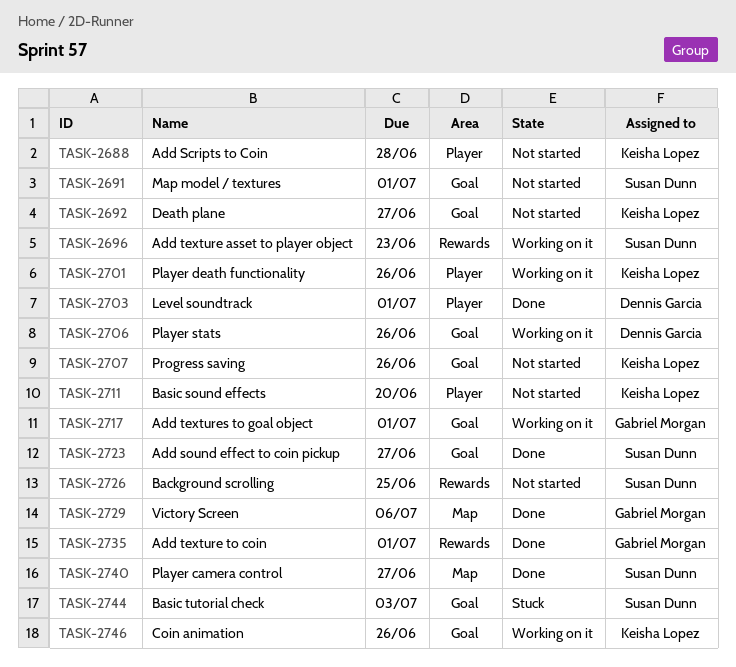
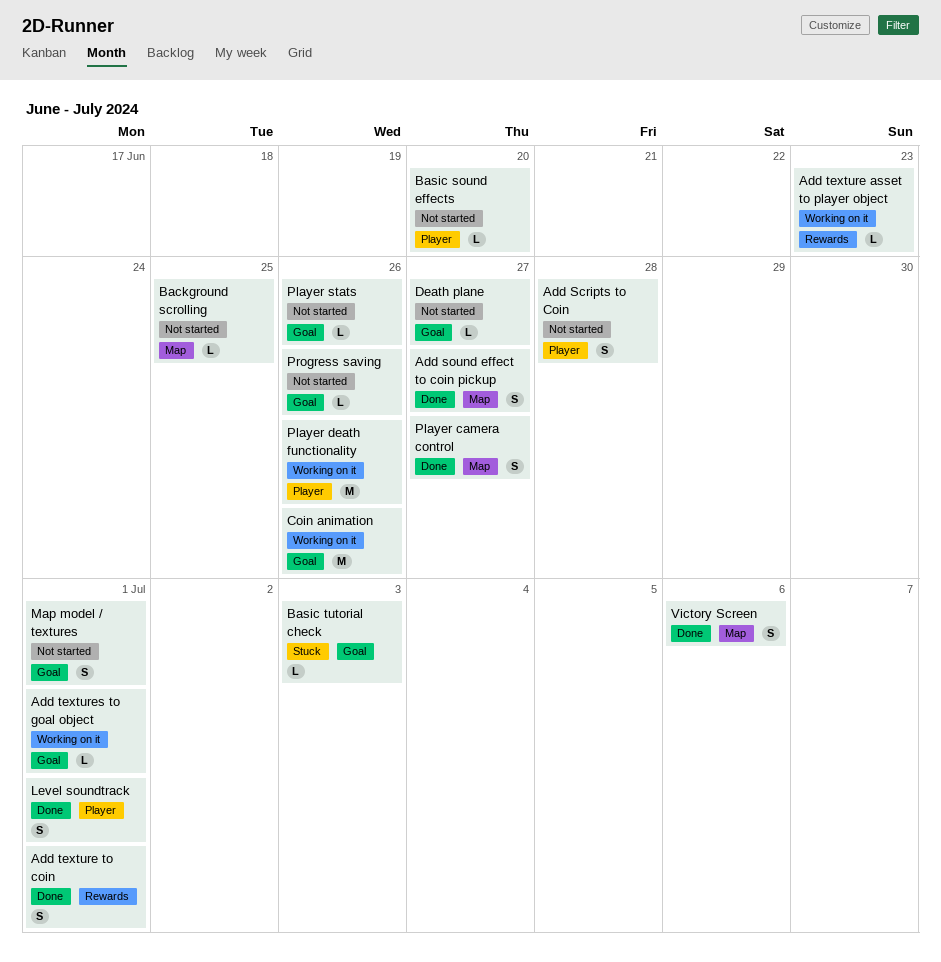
Add sound effect to coin pickup, label: Goal -> Map
Background scrolling, label: Rewards -> Map
Player stats, status: Working on it -> Not started

